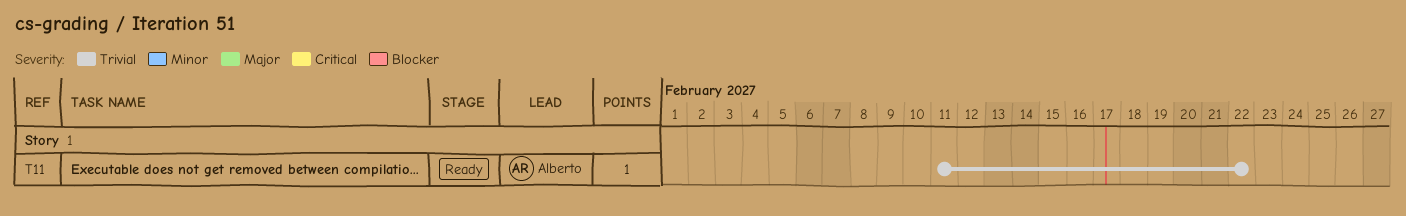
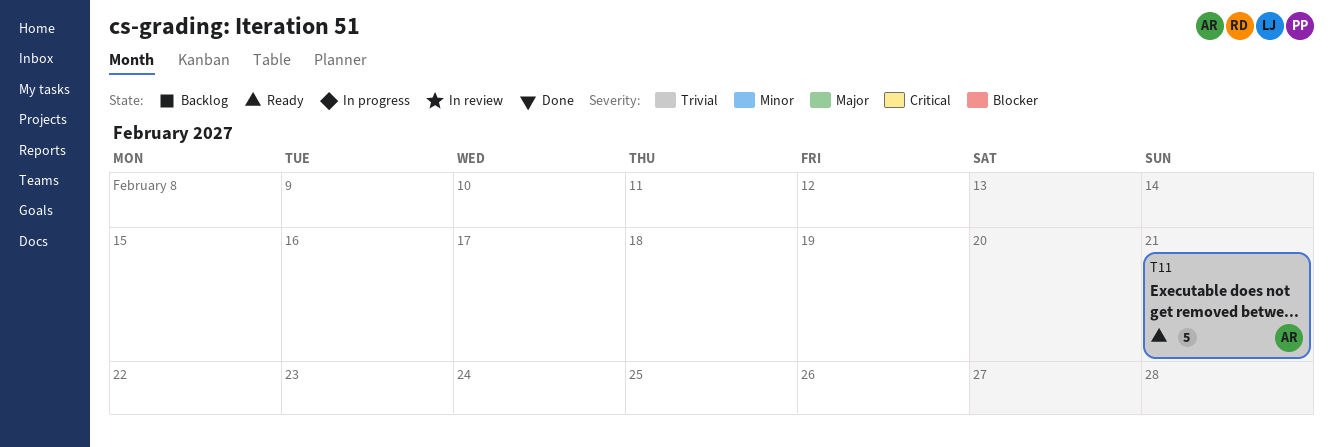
T11, estimate: 1 -> 5
T11, due: Feb 22 -> Feb 21

